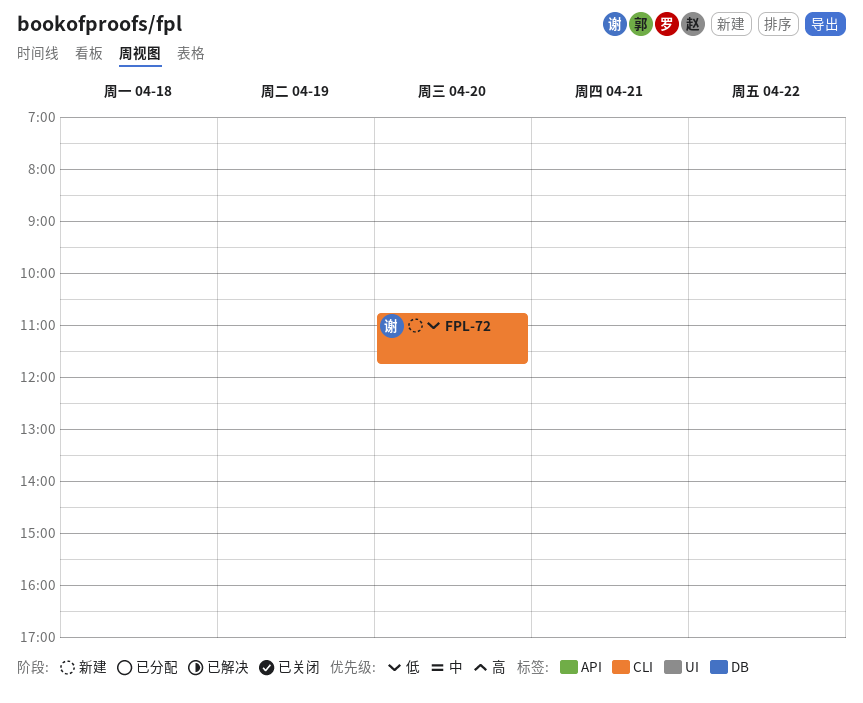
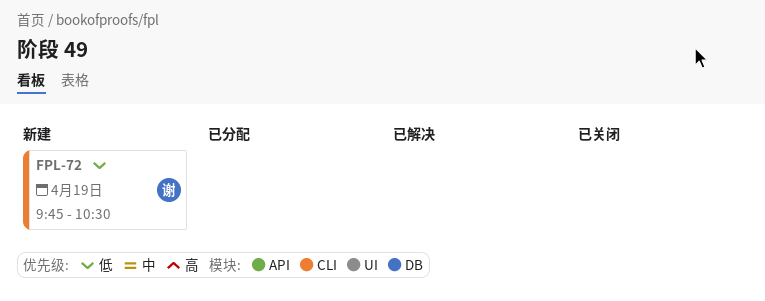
FPL-72, day: Apr 20 -> Apr 19
FPL-72, begins: 10:45 -> 09:45
FPL-72, ends: 11:45 -> 10:30

